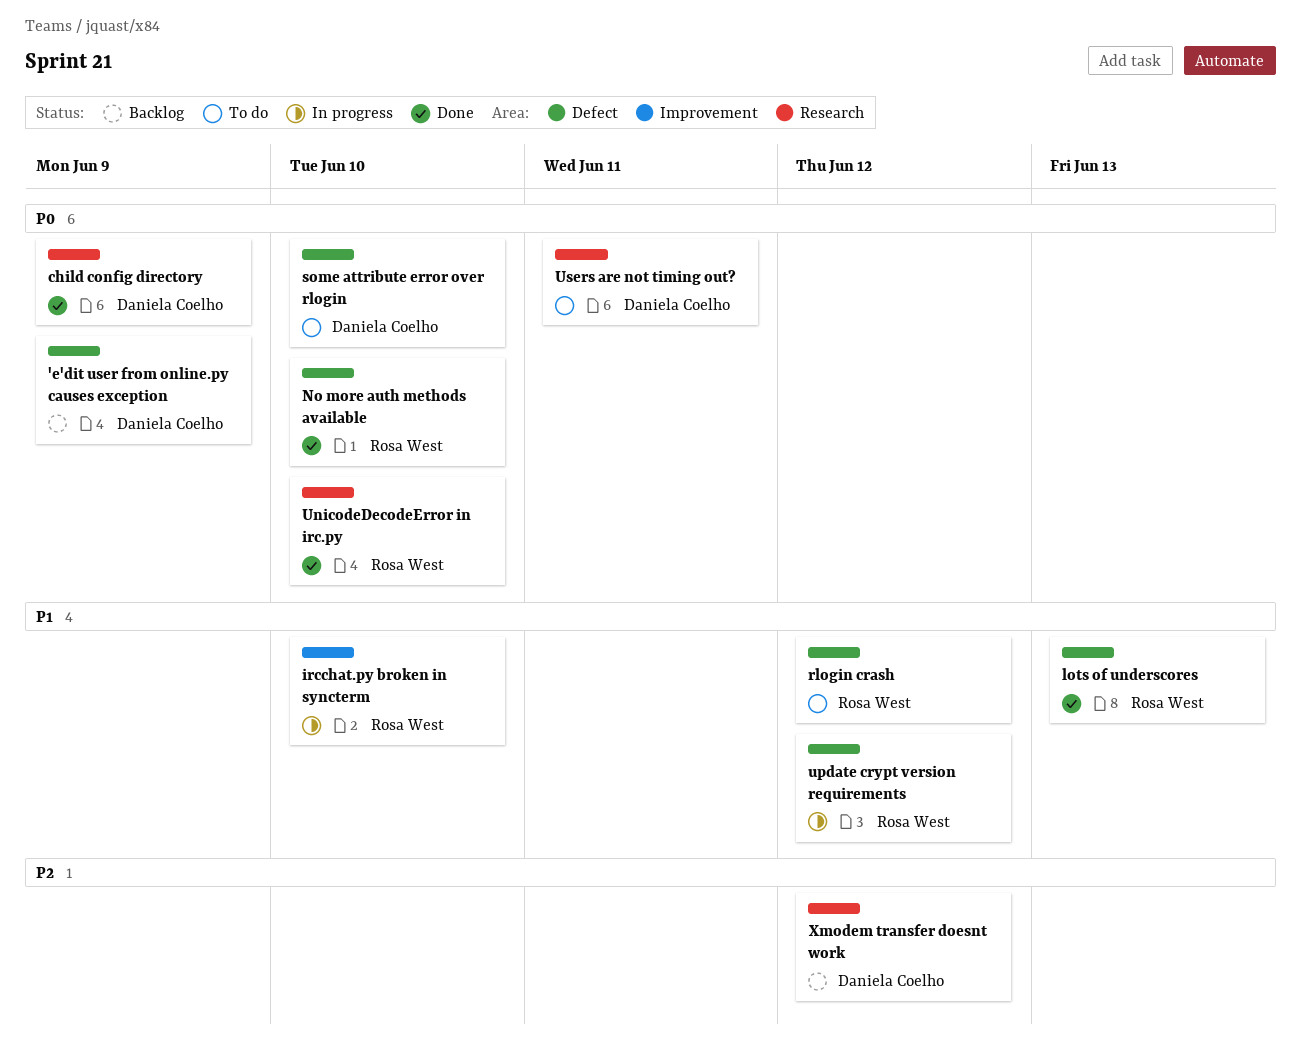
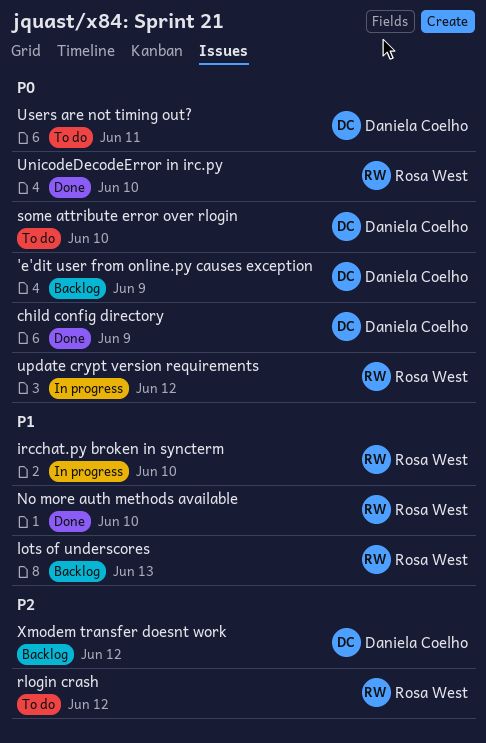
lots of underscores, status: Done -> Backlog
No more auth methods available, priority: P0 -> P1
rlogin crash, priority: P1 -> P2
update crypt version requirements, priority: P1 -> P0

